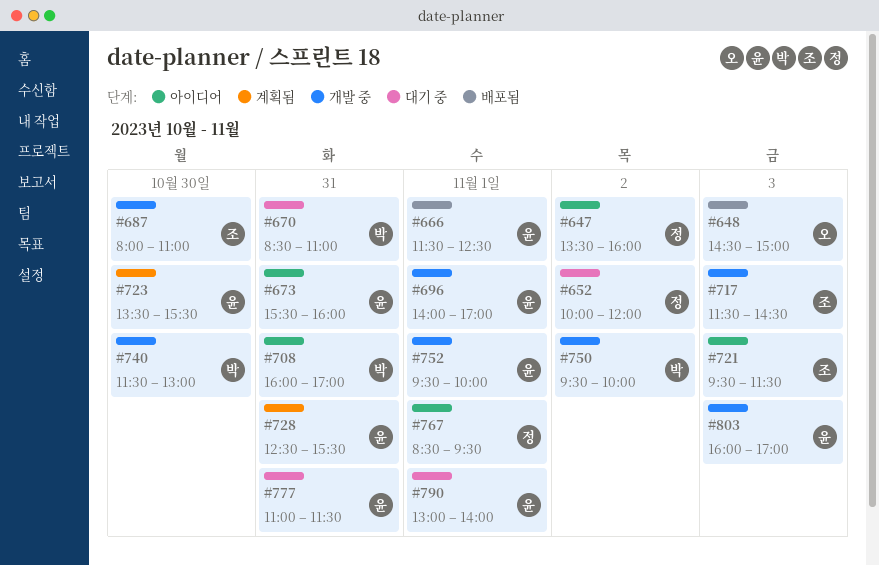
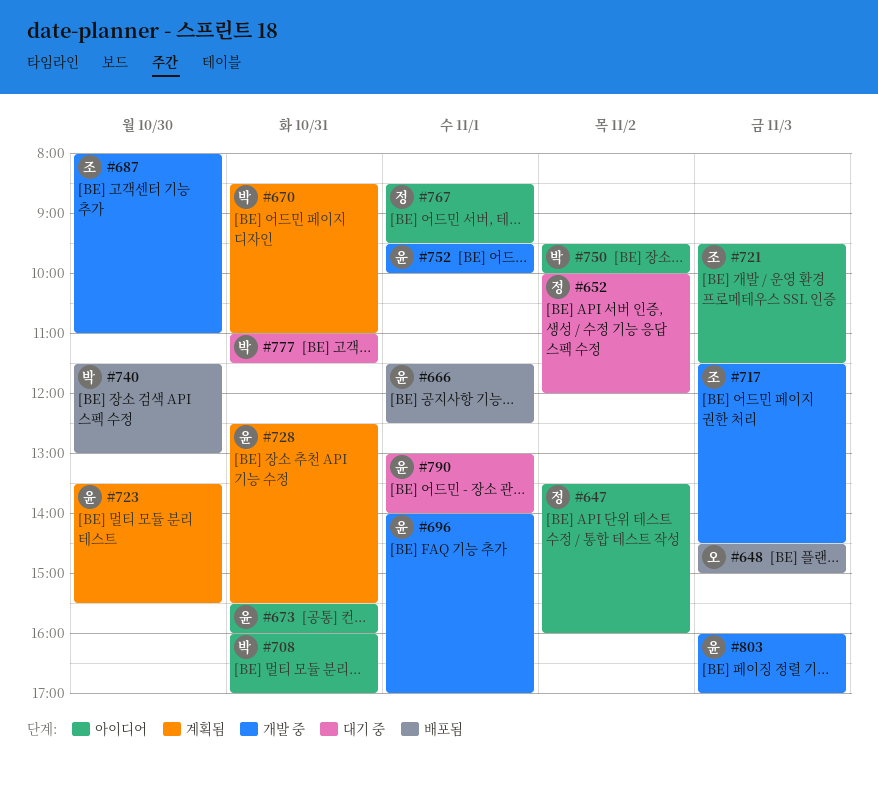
#670, status: 대기 중 -> 계획됨
#740, status: 개발 중 -> 배포됨
#750, status: 개발 중 -> 아이디어
#777, owner: 윤 -> 박

